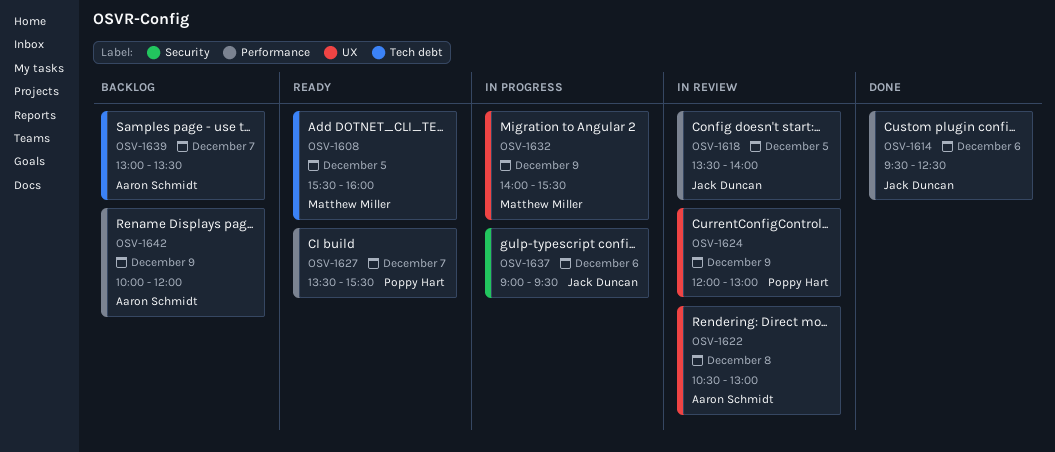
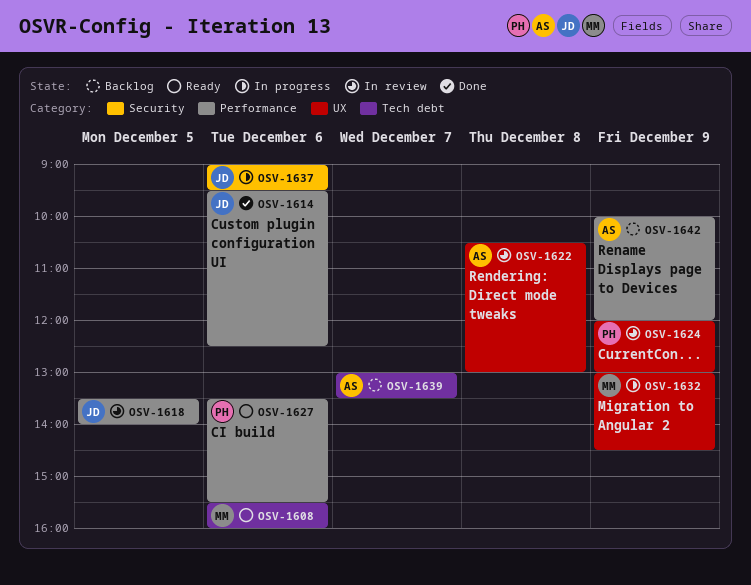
OSV-1608, day: Dec 5 -> Dec 6
OSV-1627, day: Dec 7 -> Dec 6
OSV-1632, begins: 14:00 -> 13:00
OSV-1632, ends: 15:30 -> 14:30

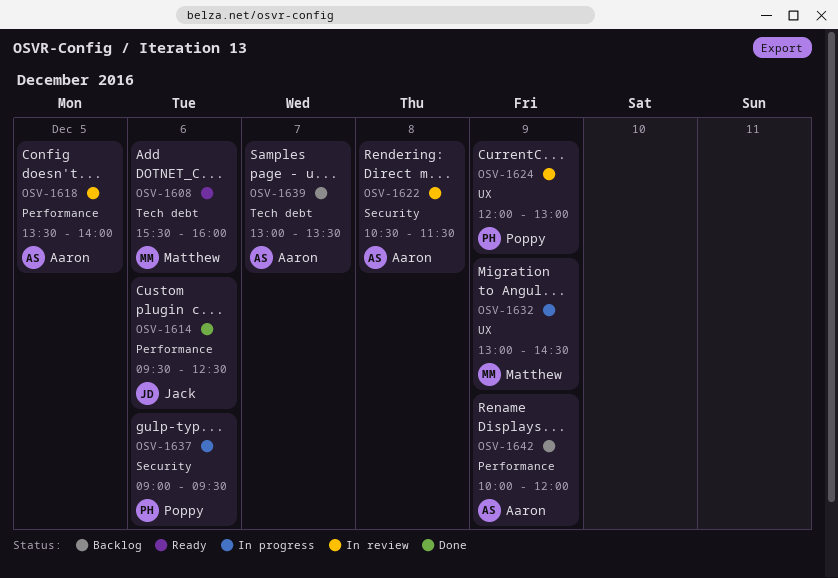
OSV-1618, owner: Jack -> Aaron
OSV-1622, label: UX -> Security
OSV-1622, ends: 13:00 -> 11:30
OSV-1627: present -> none
OSV-1637, owner: Jack -> Poppy

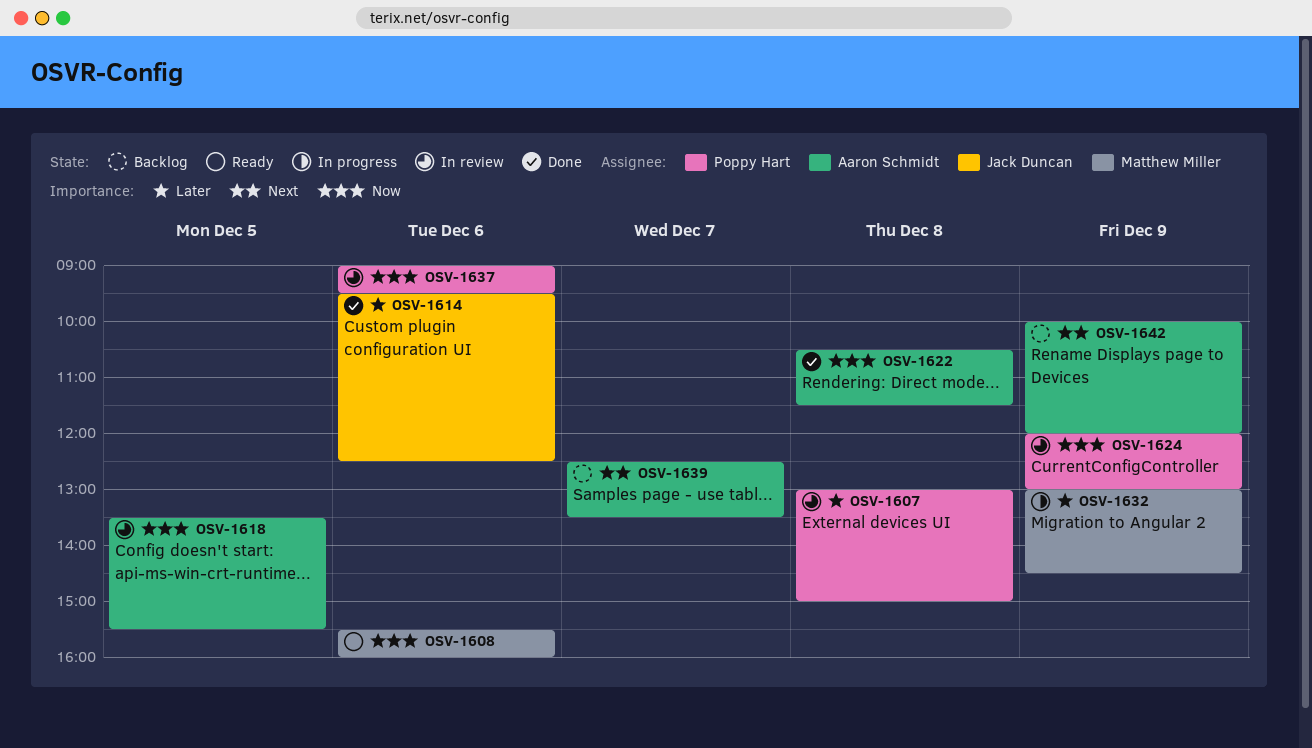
OSV-1607: none -> present
OSV-1618, ends: 14:00 -> 15:30
OSV-1622, status: In review -> Done
OSV-1637, status: In progress -> In review
OSV-1639, begins: 13:00 -> 12:30

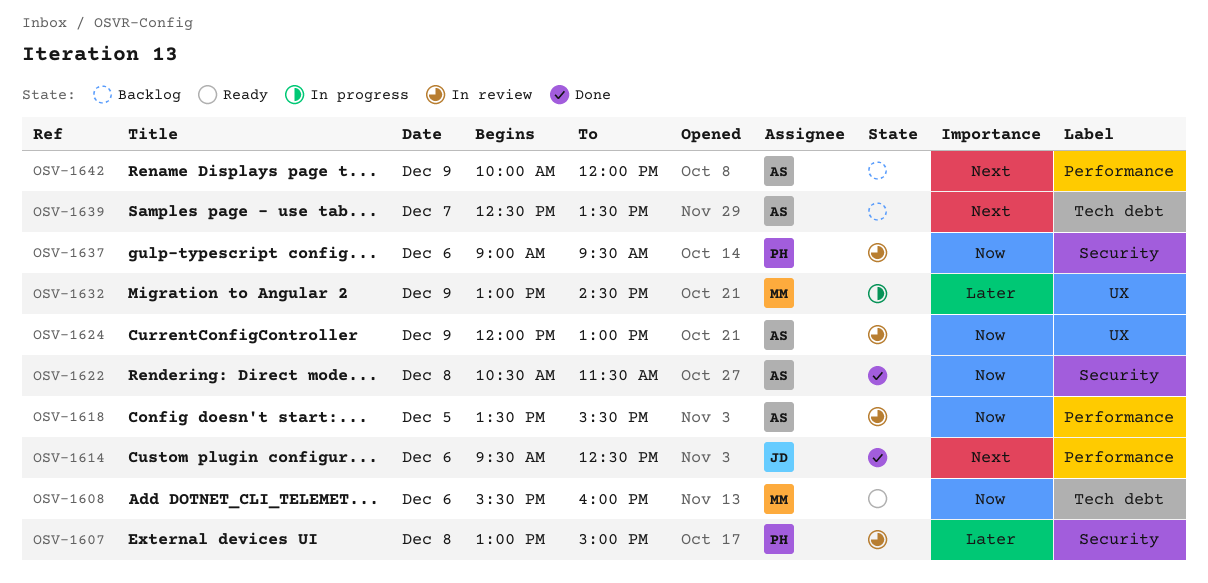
OSV-1614, priority: Later -> Next
OSV-1624, owner: Poppy Hart -> Aaron Schmidt

